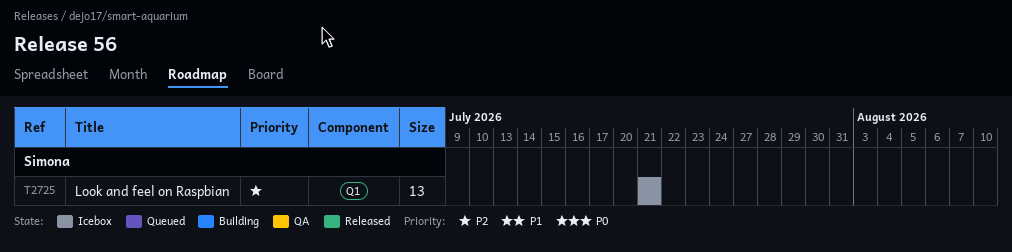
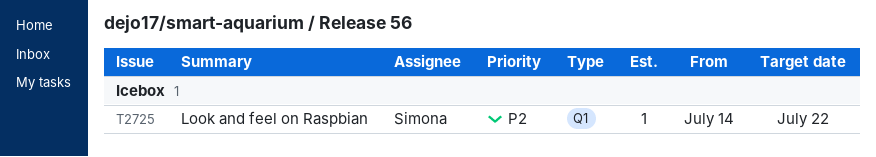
T2725, estimate: 13 -> 1
T2725, start: Jul 21 -> Jul 14
T2725, due: Jul 21 -> Jul 22

